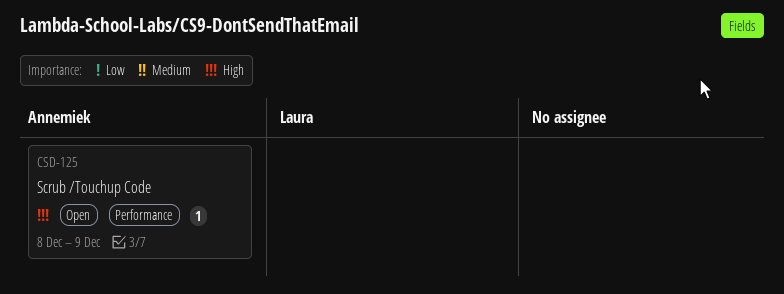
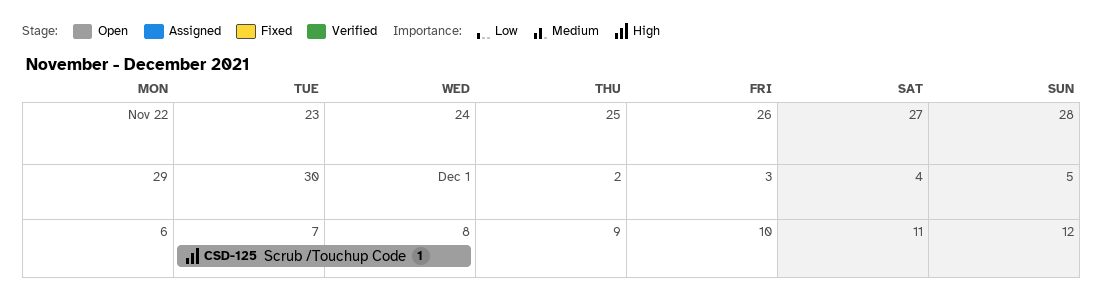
CSD-125, start: Dec 8 -> Dec 7
CSD-125, due: Dec 9 -> Dec 8

